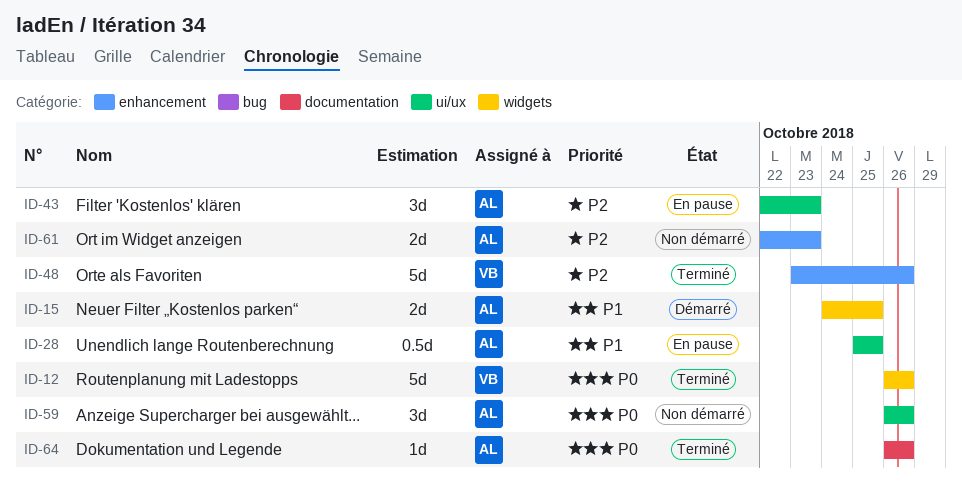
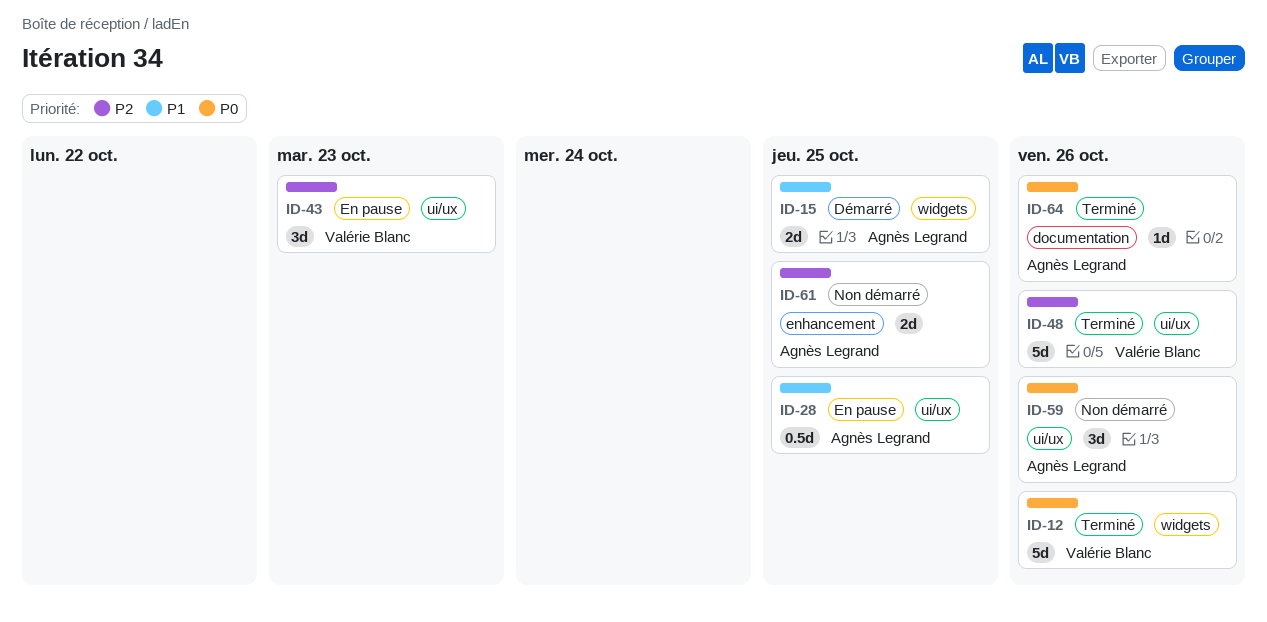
ID-43, owner: Agnès Legrand -> Valérie Blanc
ID-48, label: enhancement -> ui/ux
ID-61, due: Oct 23 -> Oct 25

